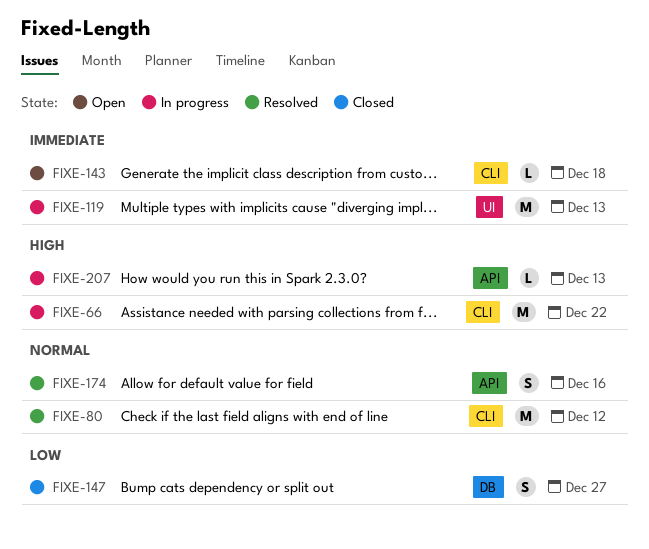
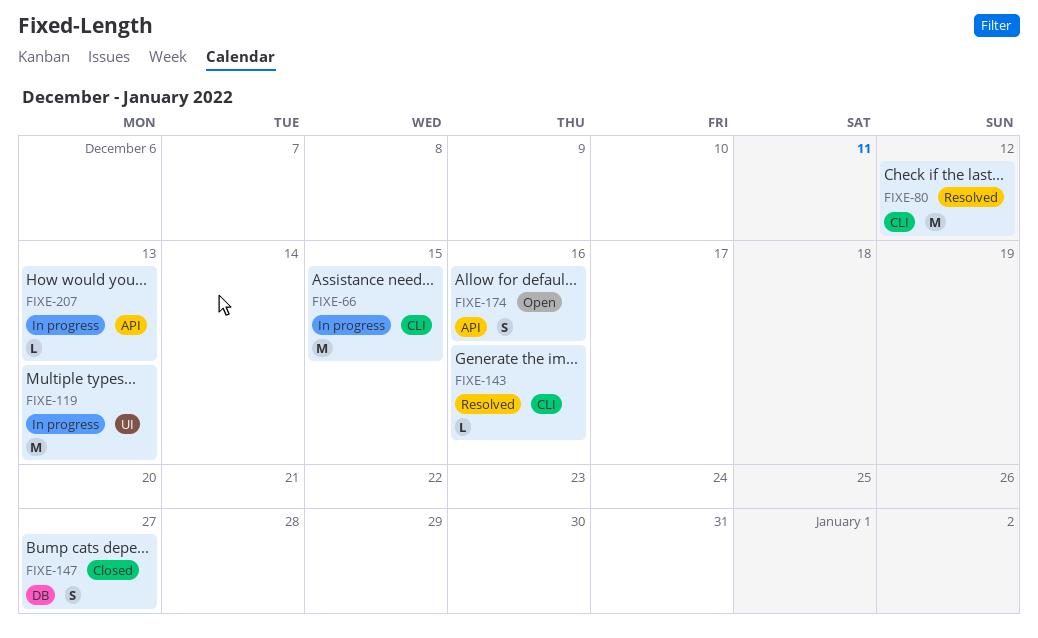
FIXE-66, due: Dec 22 -> Dec 15
FIXE-143, status: Open -> Resolved
FIXE-143, due: Dec 18 -> Dec 16
FIXE-174, status: Resolved -> Open

